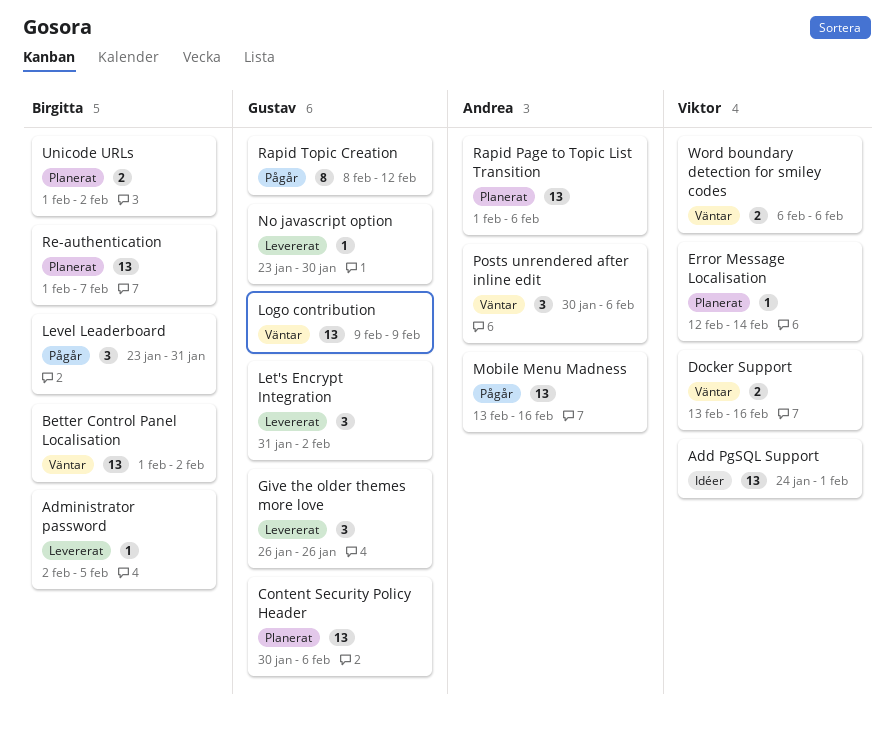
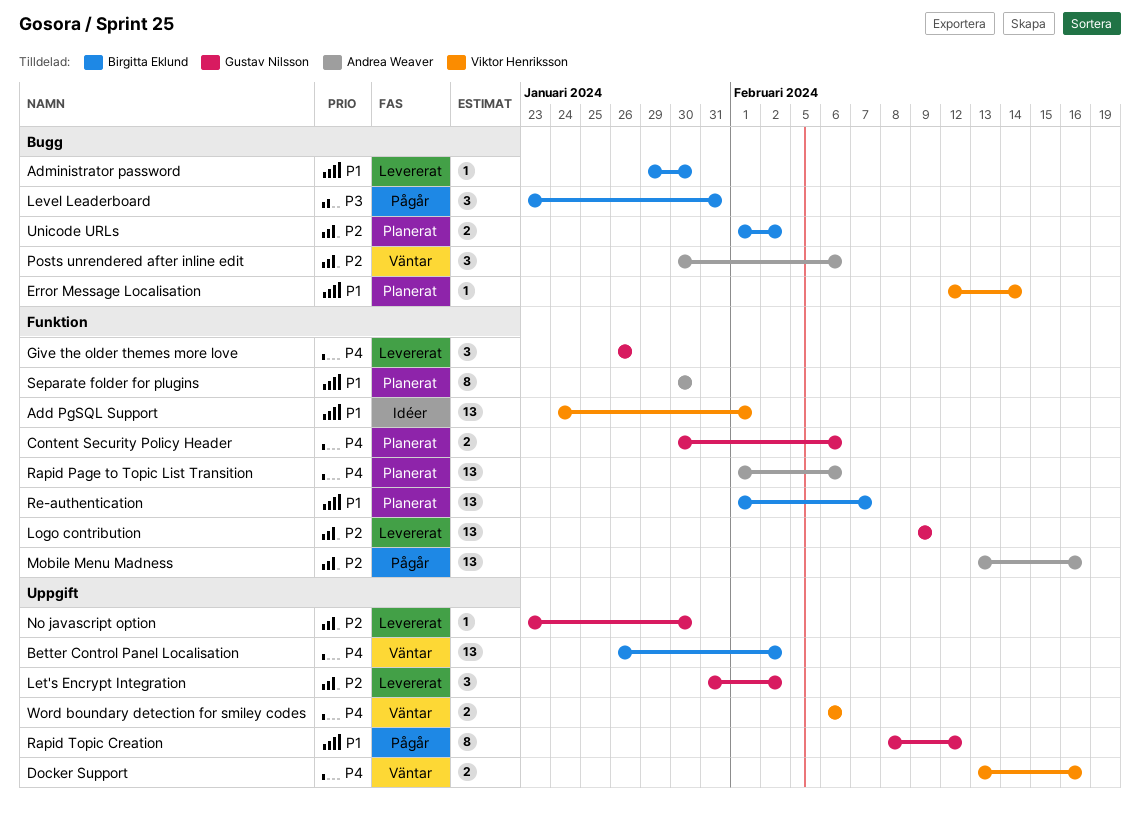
Administrator password, start: Feb 2 -> Jan 29
Administrator password, due: Feb 5 -> Jan 30
Better Control Panel Localisation, start: Feb 1 -> Jan 26
Content Security Policy Header, estimate: 13 -> 2
Logo contribution, status: Väntar -> Levererat
Separate folder for plugins: none -> present

